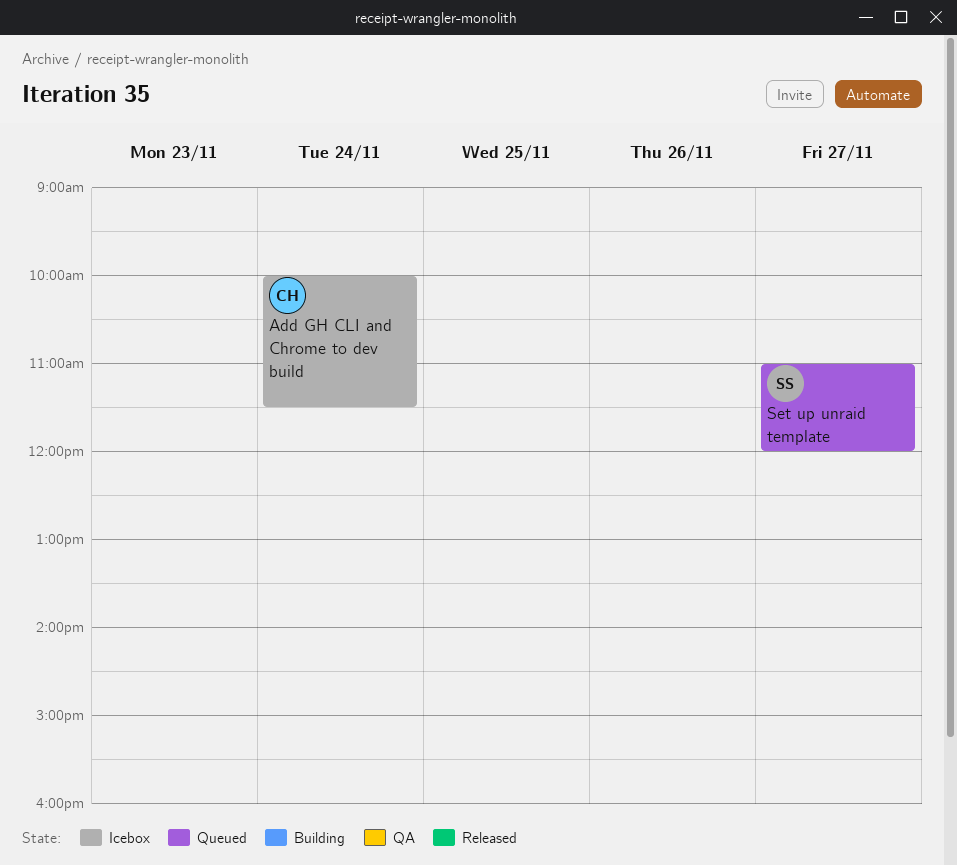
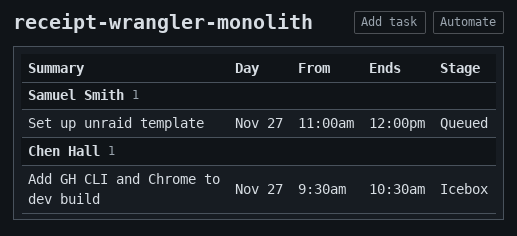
Add GH CLI and Chrome to dev build, day: Nov 24 -> Nov 27
Add GH CLI and Chrome to dev build, begins: 10:00 -> 09:30
Add GH CLI and Chrome to dev build, ends: 11:30 -> 10:30

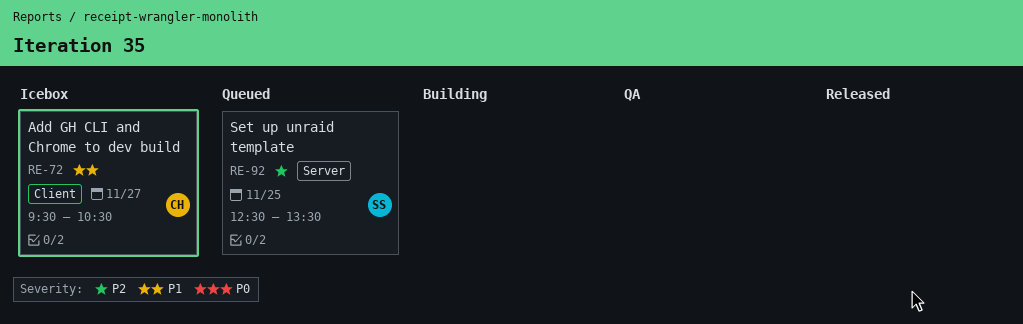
Set up unraid template, day: Nov 27 -> Nov 25
Set up unraid template, begins: 11:00 -> 12:30
Set up unraid template, ends: 12:00 -> 13:30

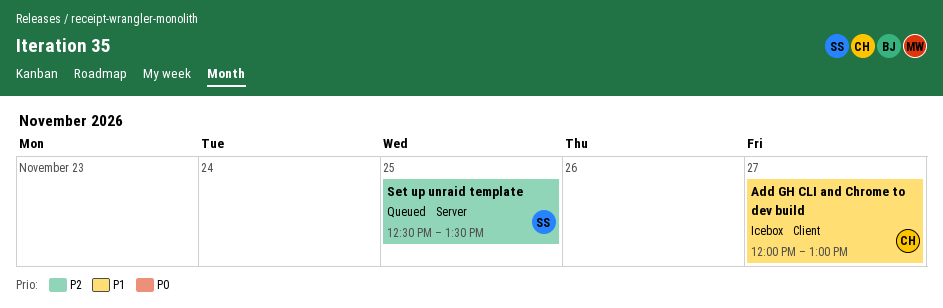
Add GH CLI and Chrome to dev build, begins: 09:30 -> 12:00
Add GH CLI and Chrome to dev build, ends: 10:30 -> 13:00

